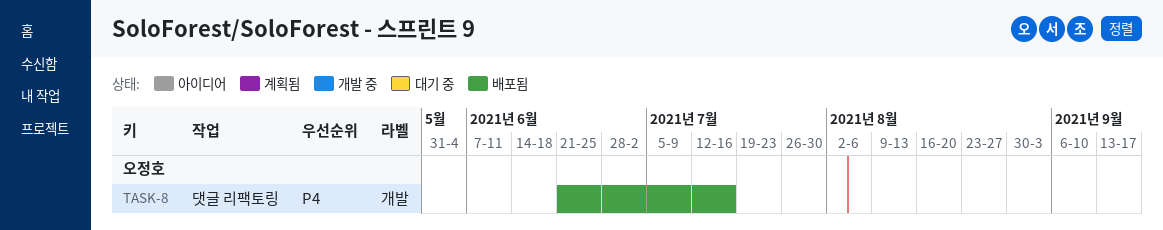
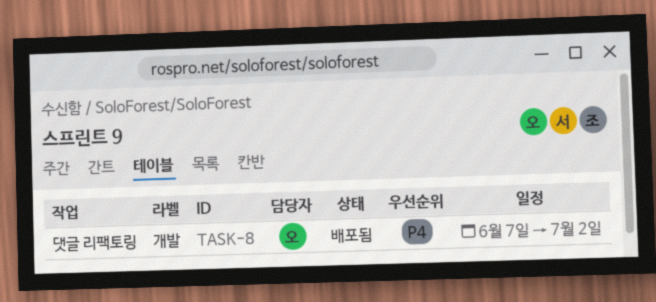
TASK-8, start: Jun 21 -> Jun 7
TASK-8, due: Jul 16 -> Jul 2

